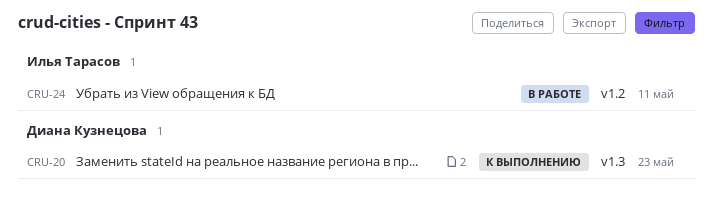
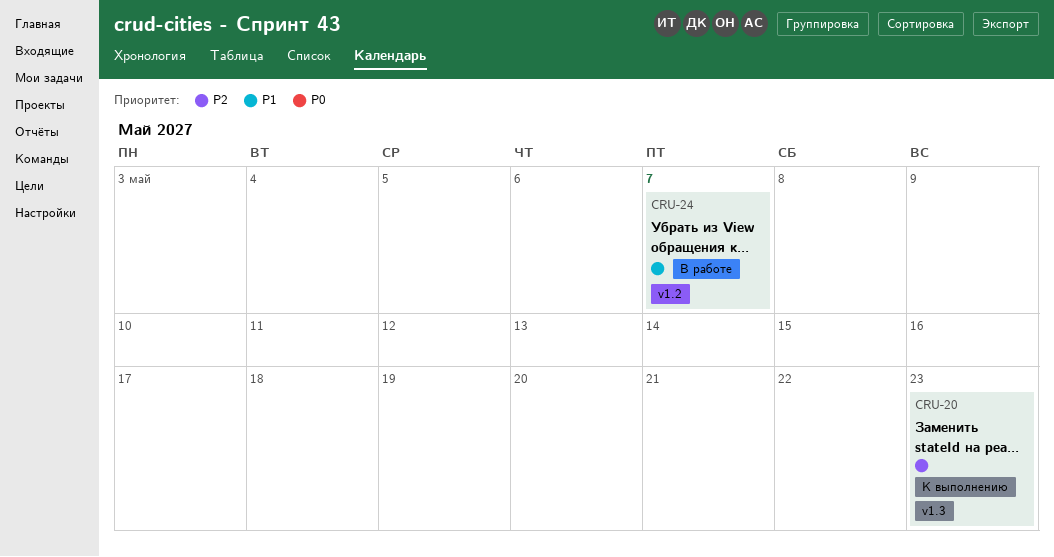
CRU-24, due: May 11 -> May 7

